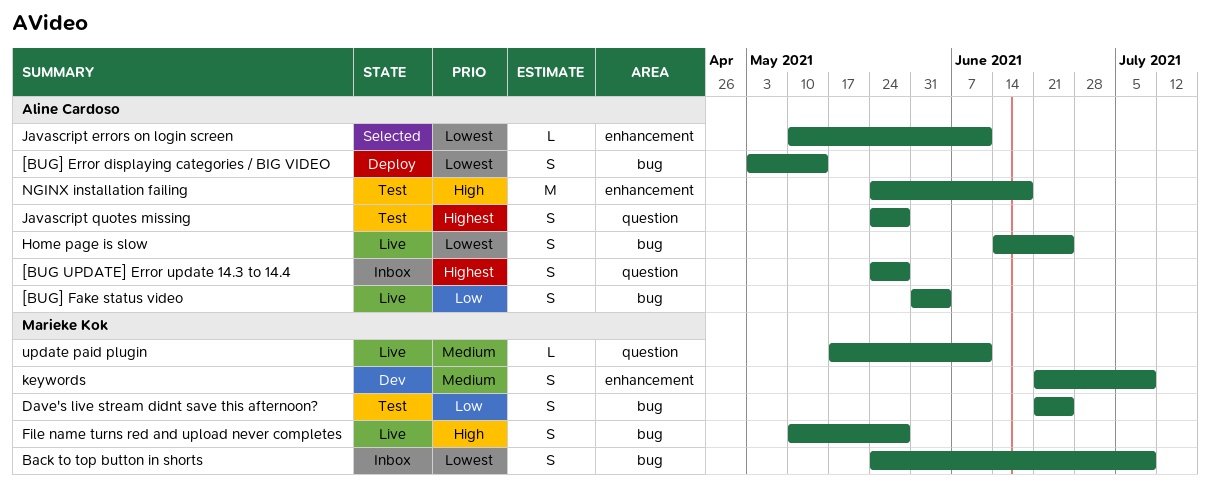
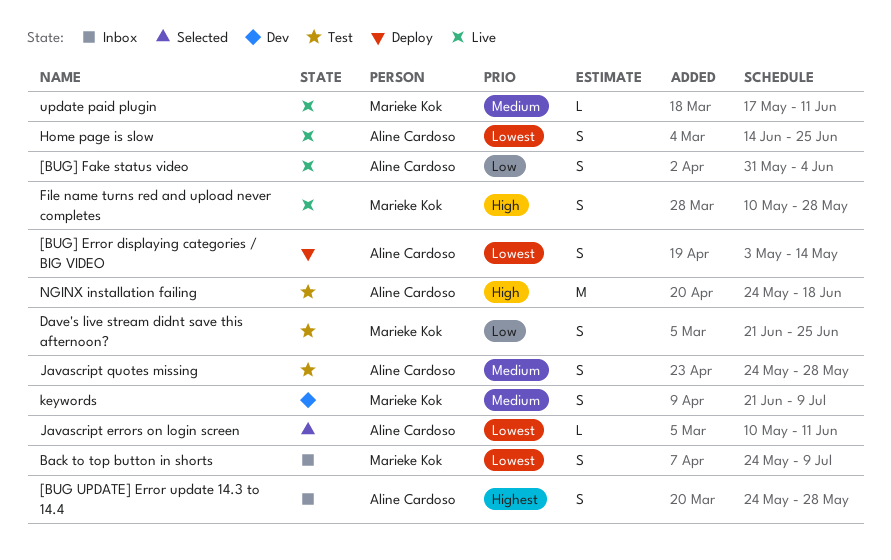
Javascript quotes missing, priority: Highest -> Medium

